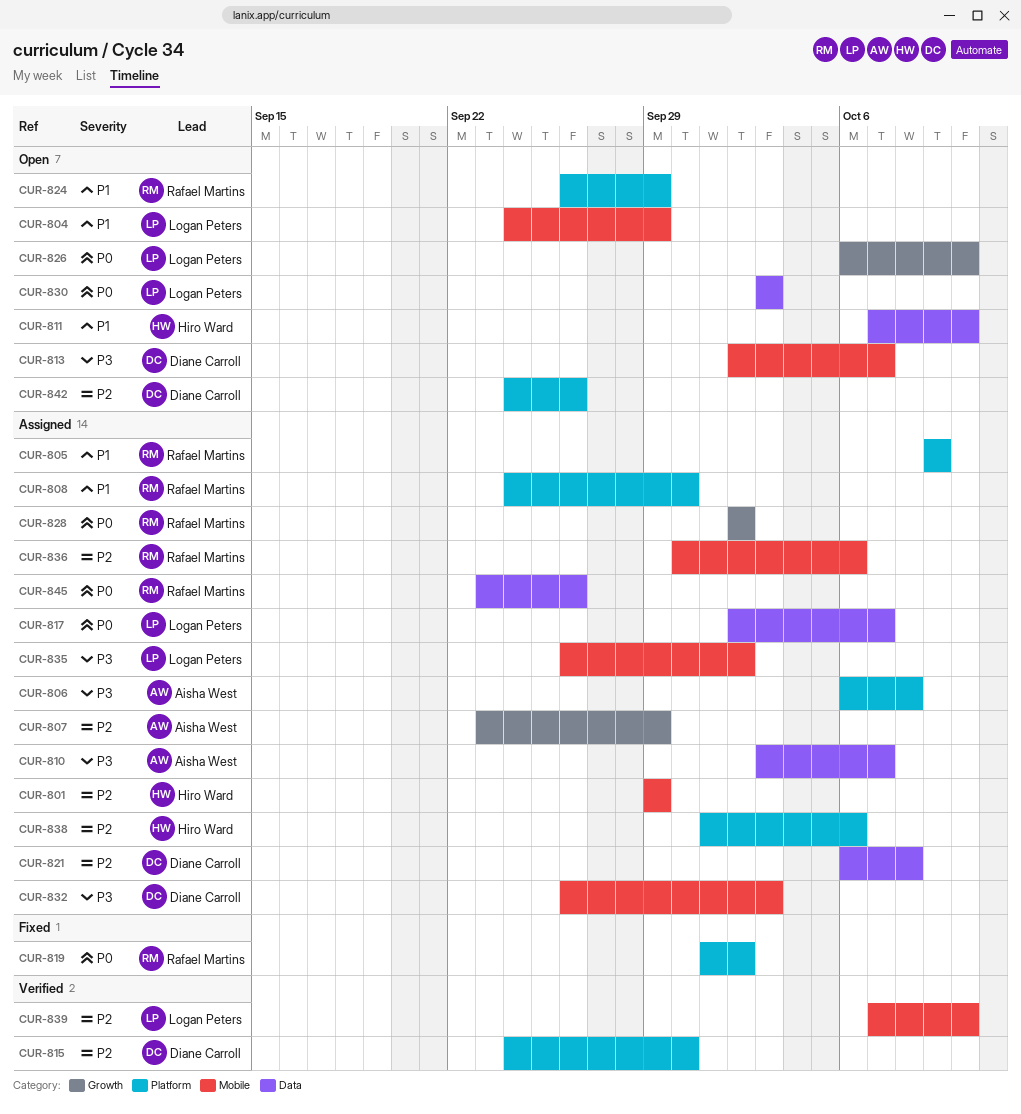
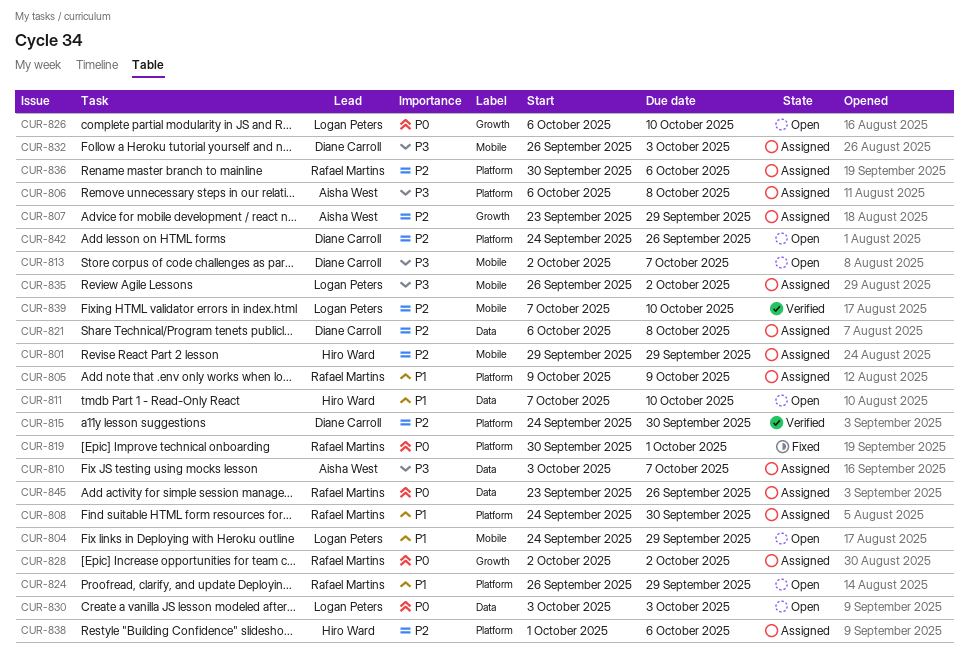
CUR-817: present -> none
CUR-819, start: Oct 1 -> Sep 30
CUR-819, due: Oct 2 -> Oct 1
CUR-836, label: Mobile -> Platform

